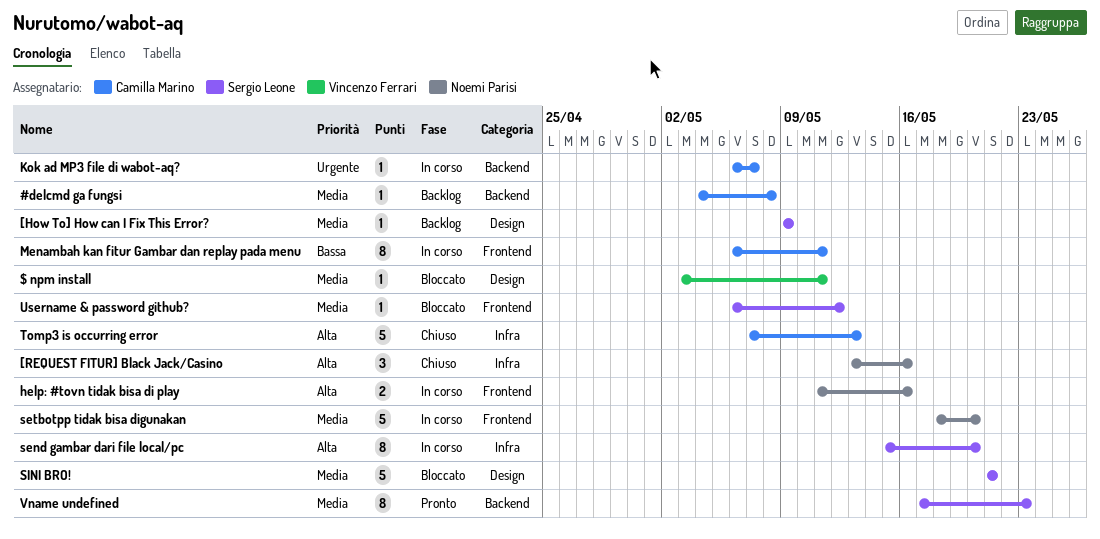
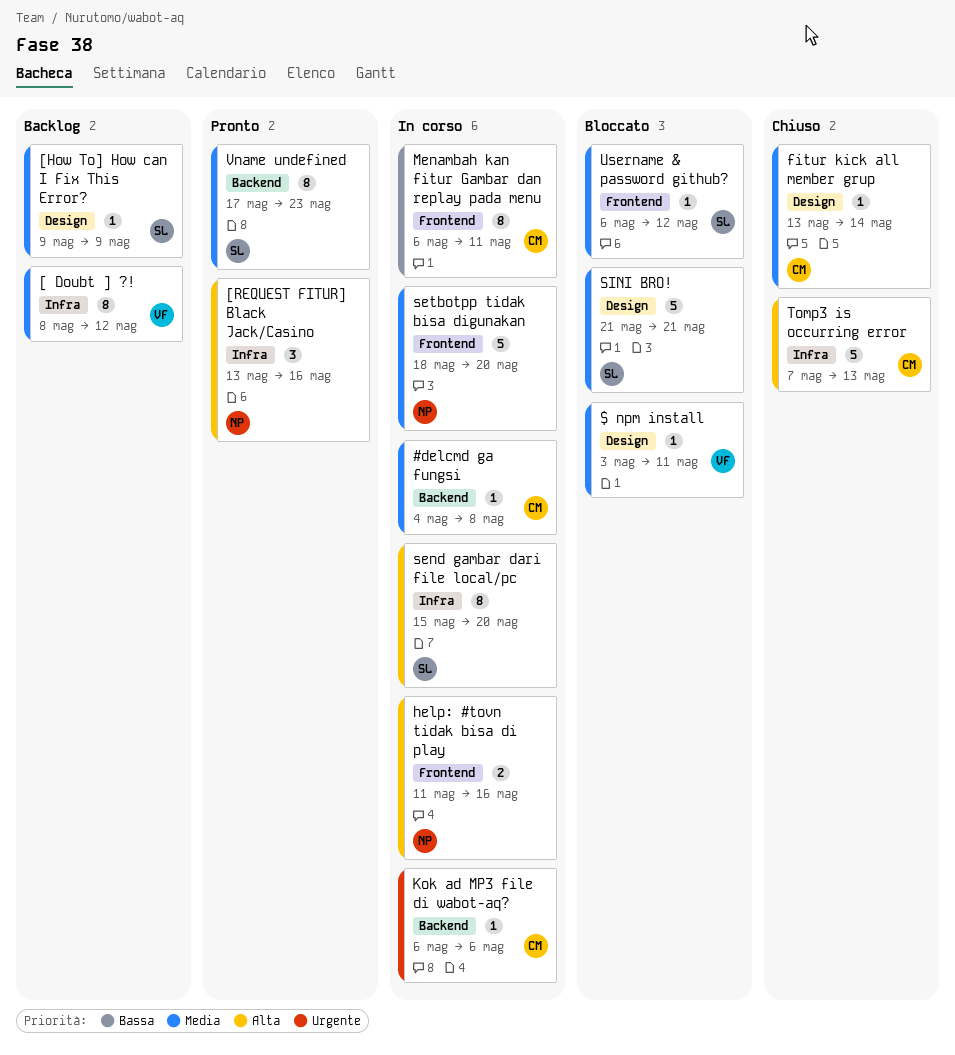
#delcmd ga fungsi, status: Backlog -> In corso
[ Doubt ] ?!: none -> present
[REQUEST FITUR] Black Jack/Casino, status: Chiuso -> Pronto
fitur kick all member grup: none -> present
Kok ad MP3 file di wabot-aq?, due: May 7 -> May 6

